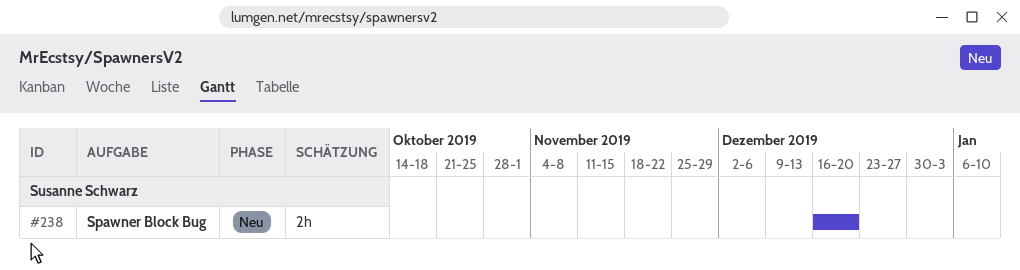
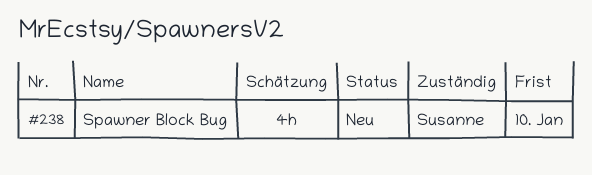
#238, estimate: 2h -> 4h
#238, due: Dec 20 -> Jan 10

